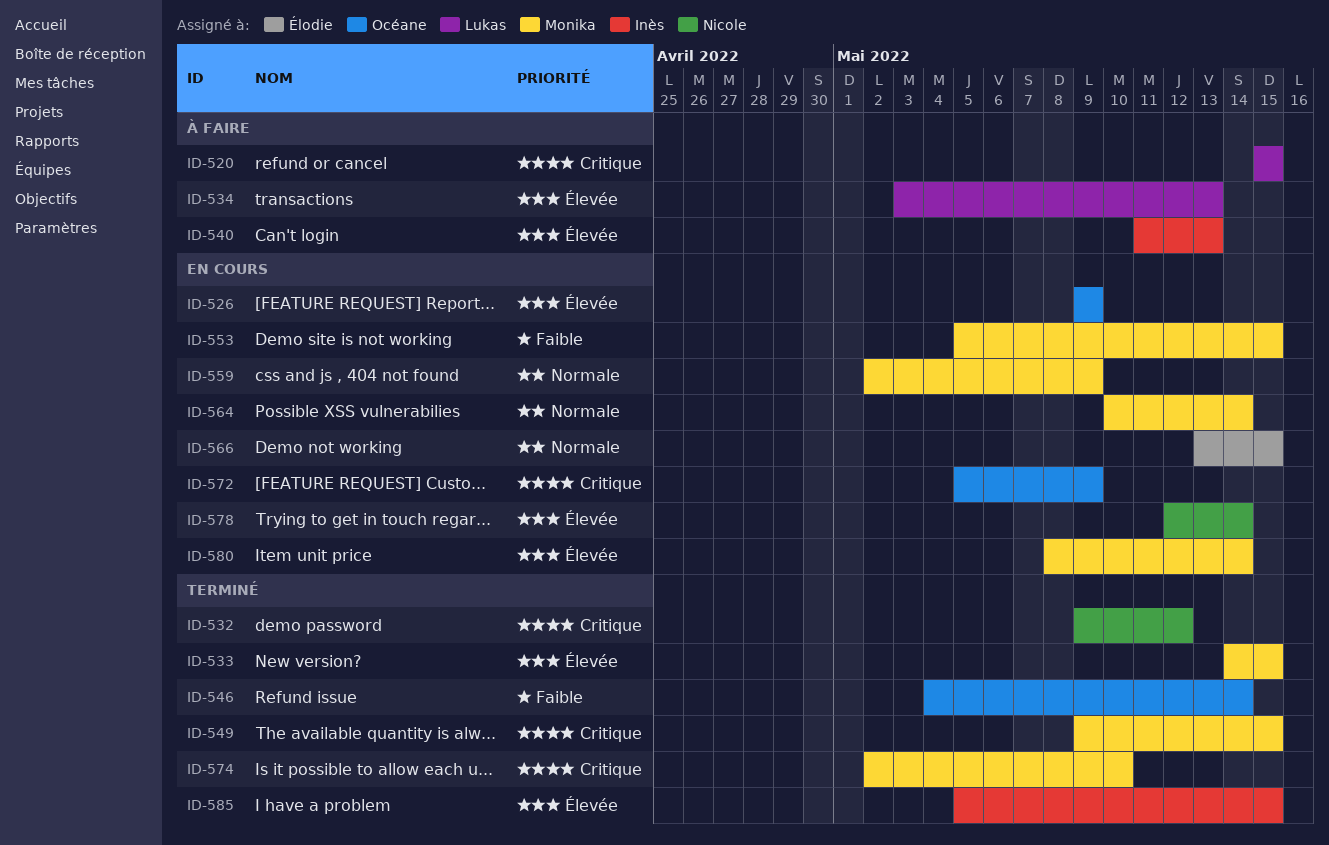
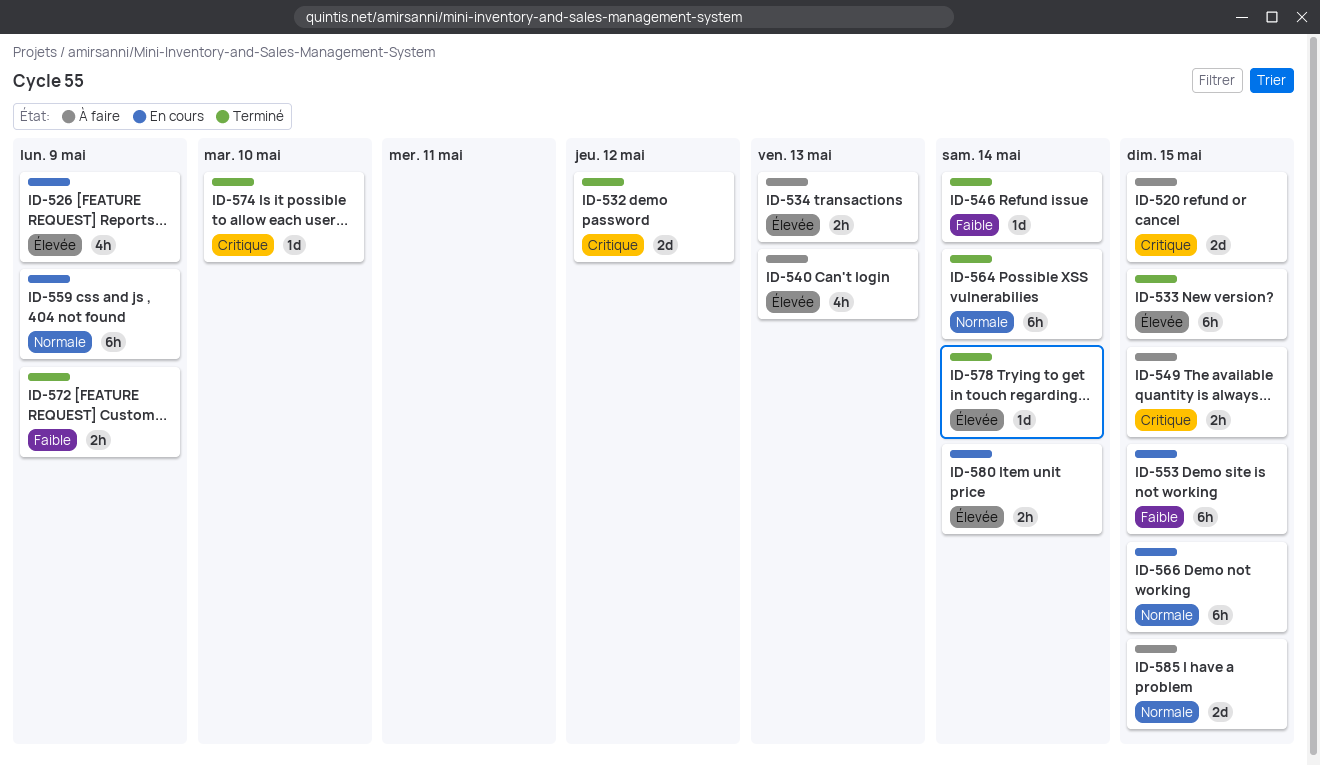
ID-549, status: Terminé -> À faire
ID-564, status: En cours -> Terminé
ID-572, status: En cours -> Terminé
ID-572, priority: Critique -> Faible
ID-578, status: En cours -> Terminé
ID-585, status: Terminé -> À faire
ID-585, priority: Élevée -> Normale

